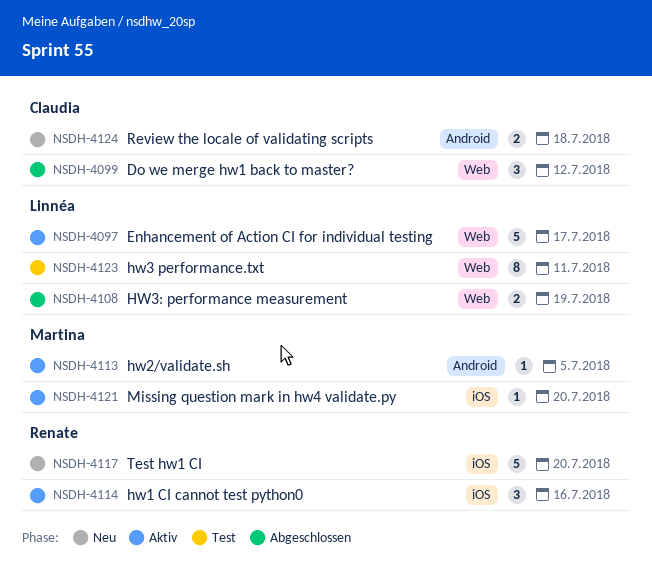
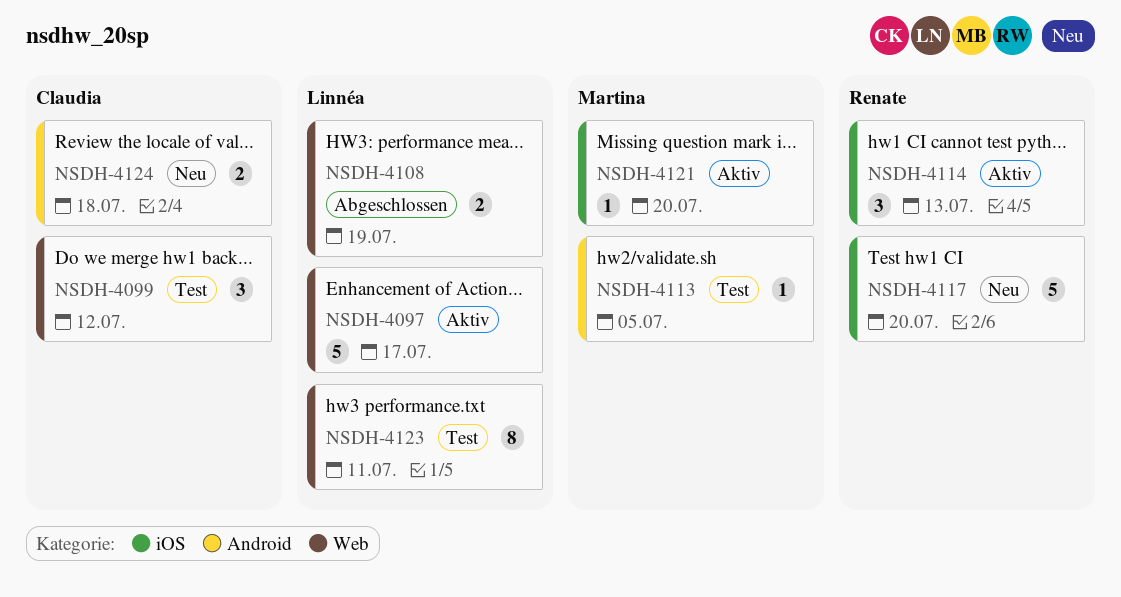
NSDH-4099, status: Abgeschlossen -> Test
NSDH-4113, status: Aktiv -> Test
NSDH-4114, due: Jul 16 -> Jul 13

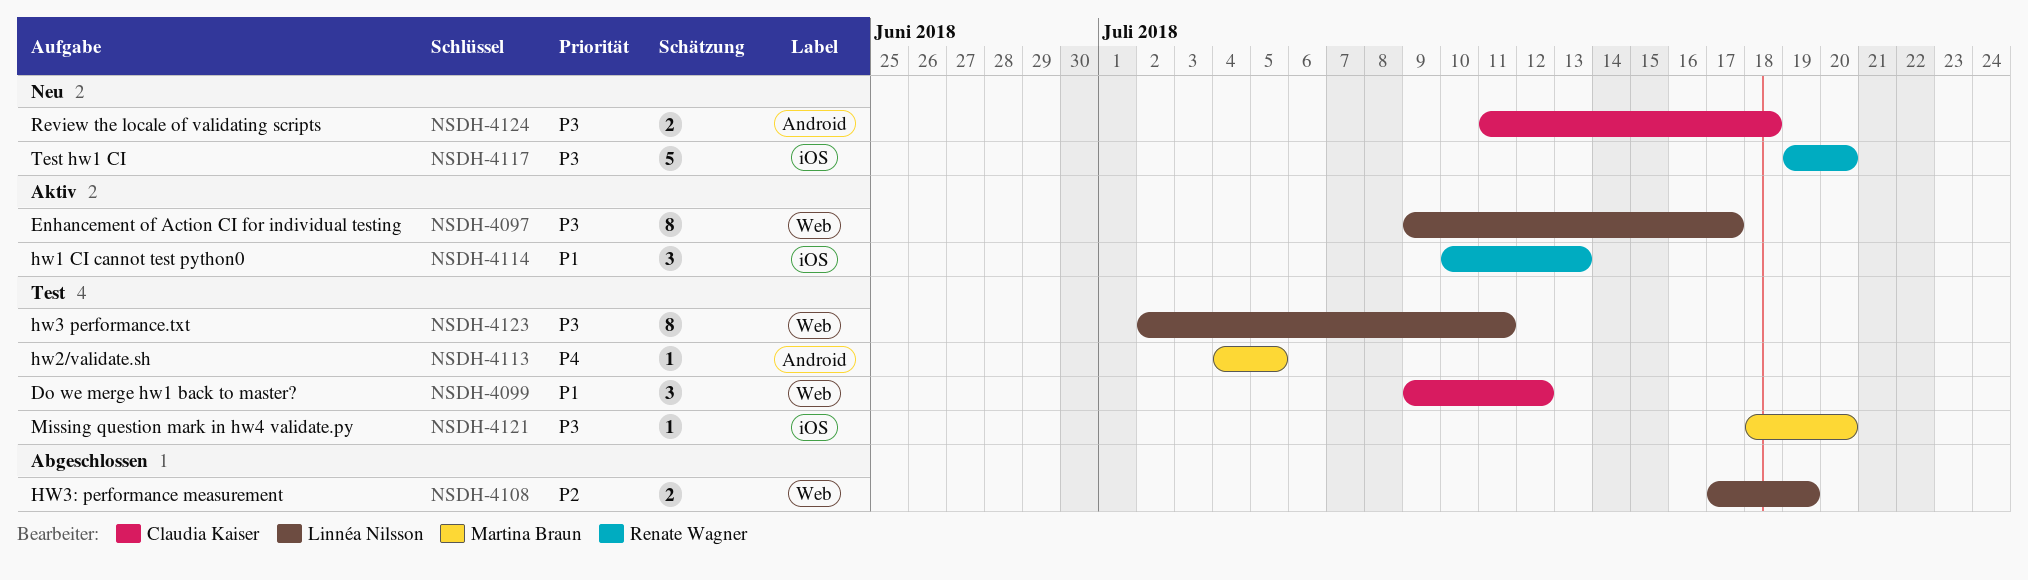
NSDH-4097, estimate: 5 -> 8
NSDH-4121, status: Aktiv -> Test

